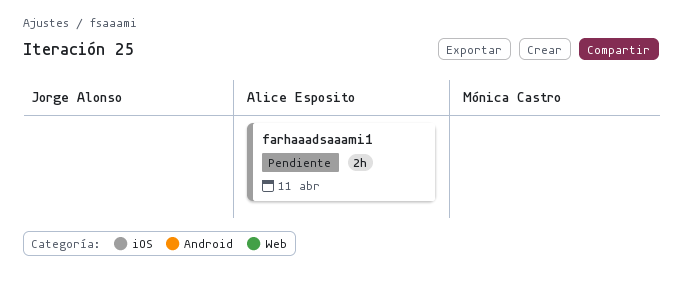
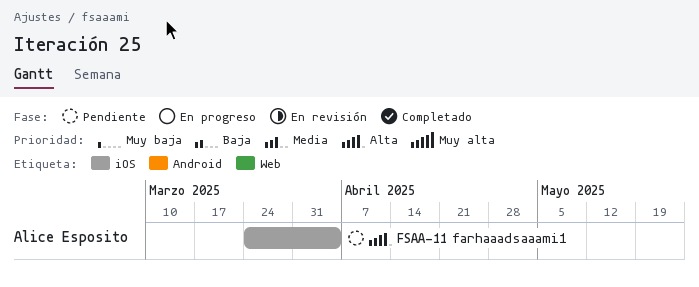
farhaaadsaaami1, due: Apr 11 -> Apr 4

